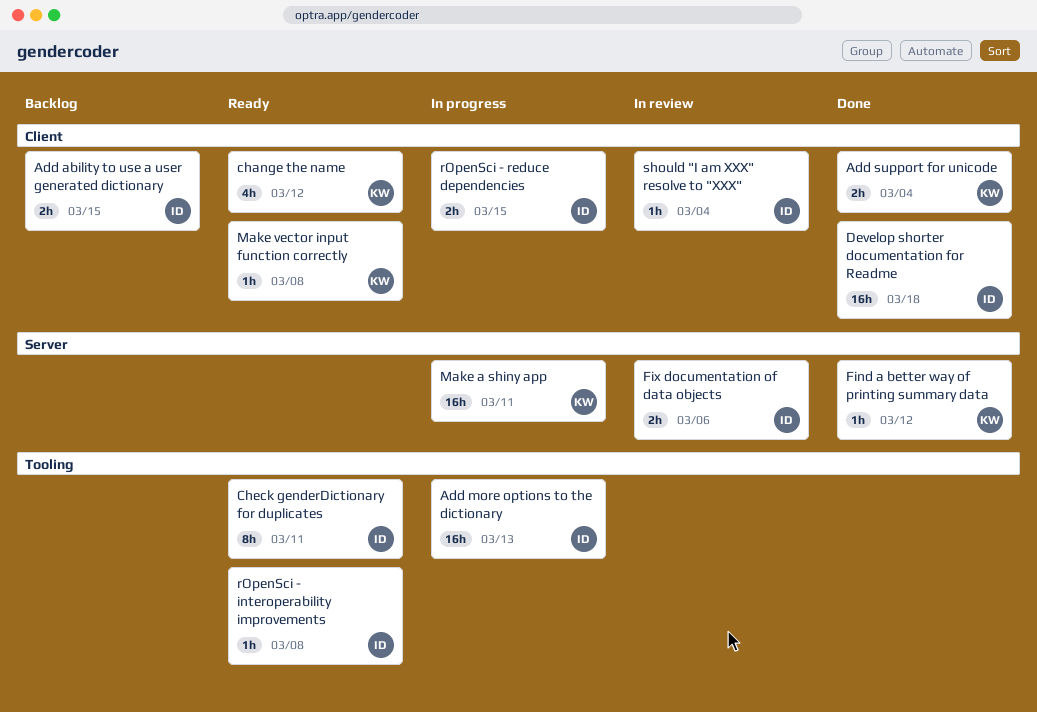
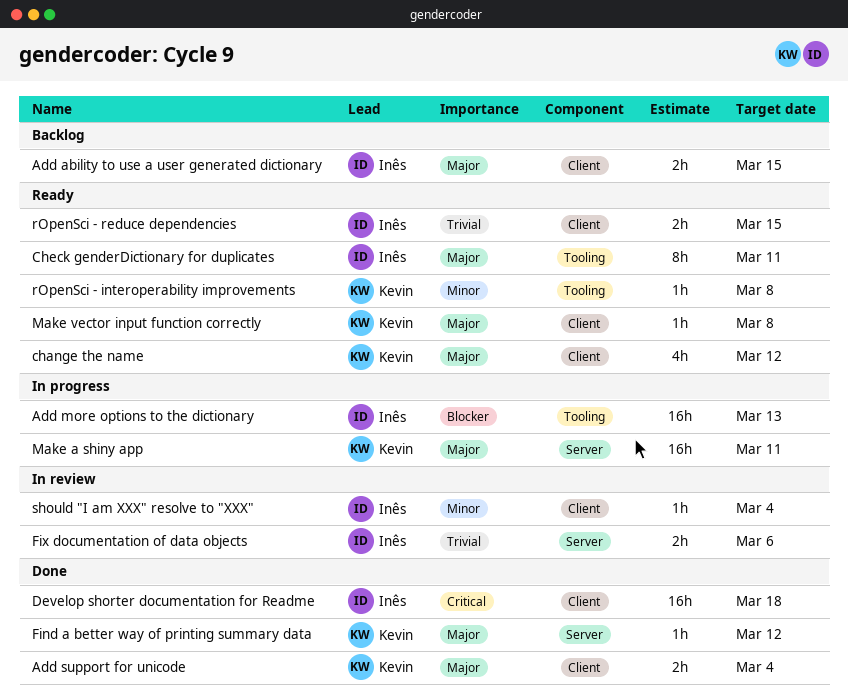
rOpenSci - interoperability improvements, owner: Inês -> Kevin
rOpenSci - reduce dependencies, status: In progress -> Ready

